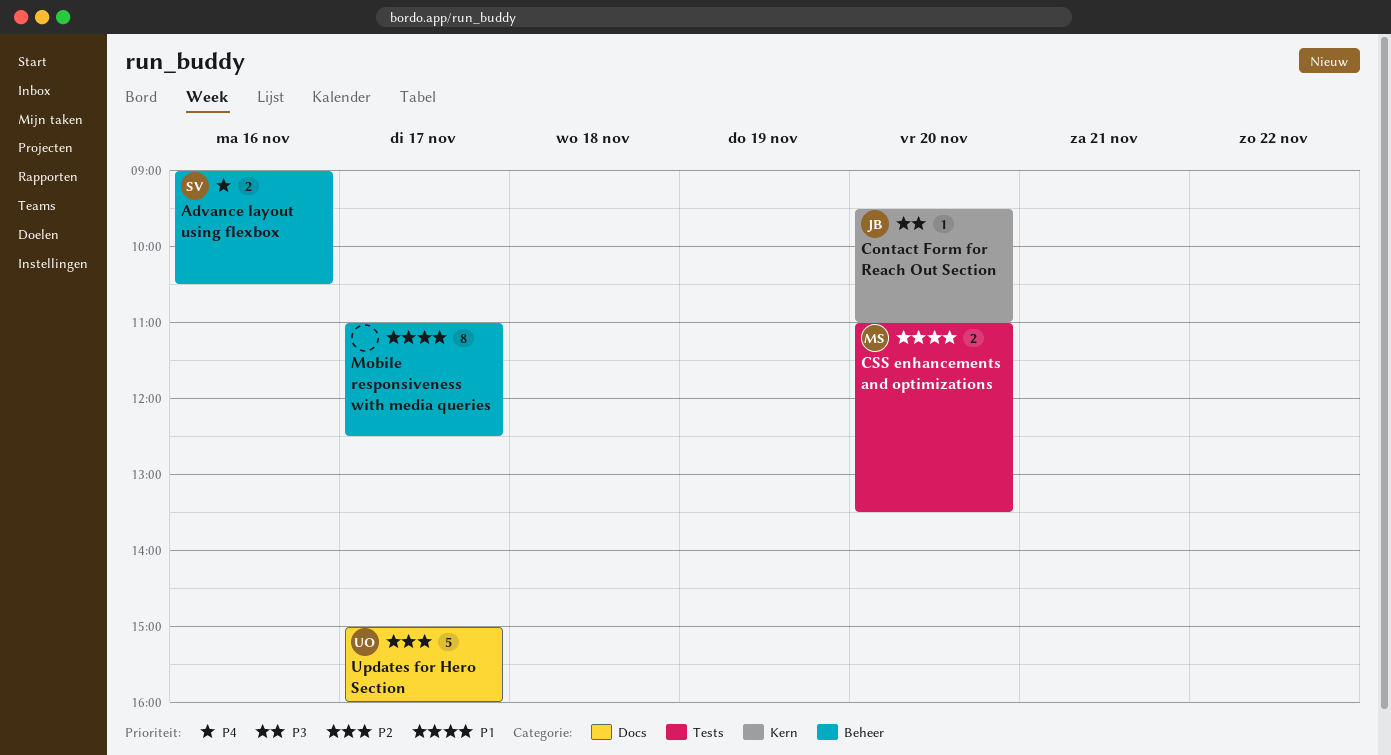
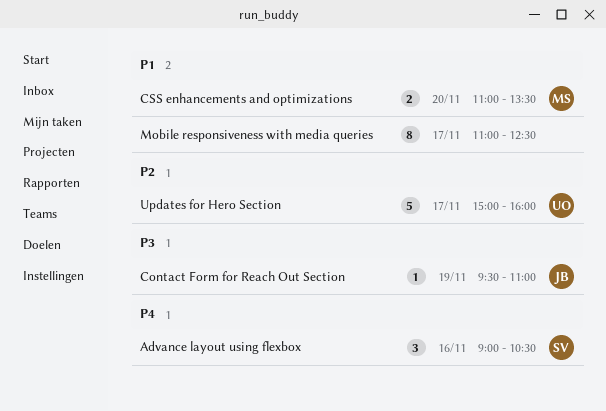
Advance layout using flexbox, estimate: 2 -> 3
Contact Form for Reach Out Section, day: Nov 20 -> Nov 19

